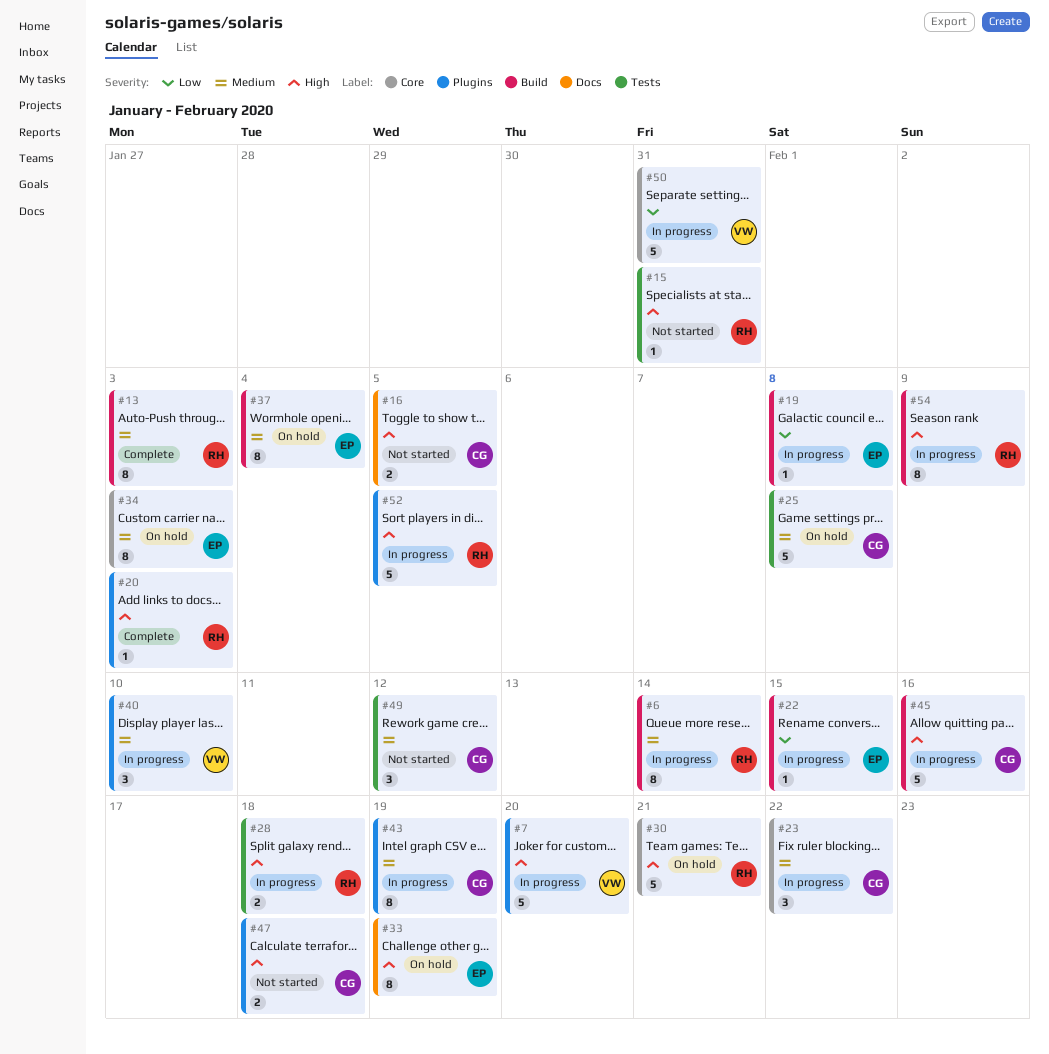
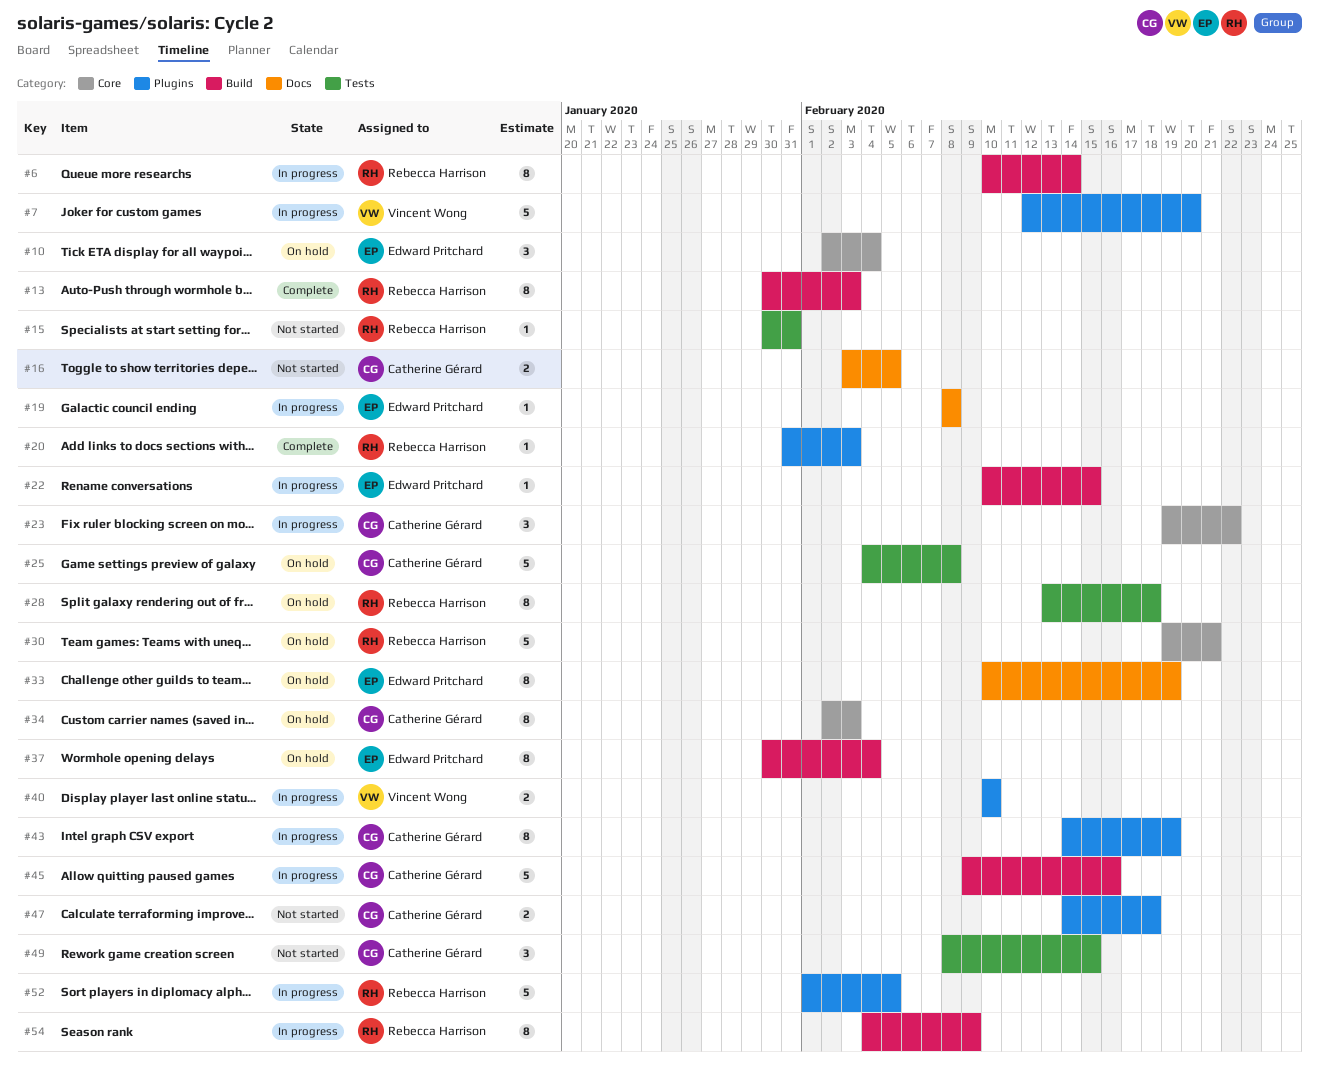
#10: none -> present
#19, label: Build -> Docs
#28, status: In progress -> On hold
#28, estimate: 2 -> 8
#34, owner: Edward Pritchard -> Catherine Gérard
#40, estimate: 3 -> 2
#49, due: Feb 12 -> Feb 15
#50: present -> none

